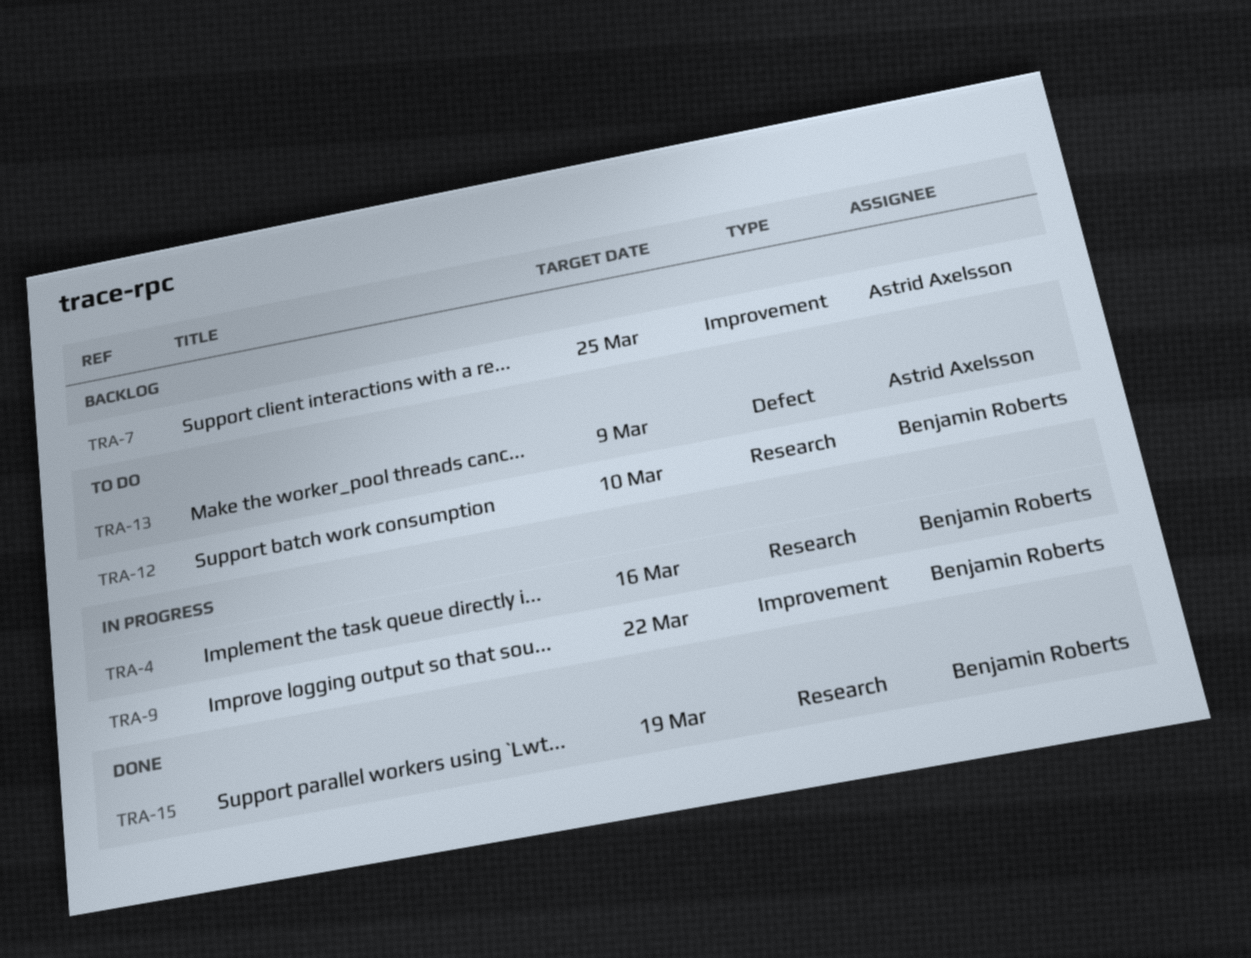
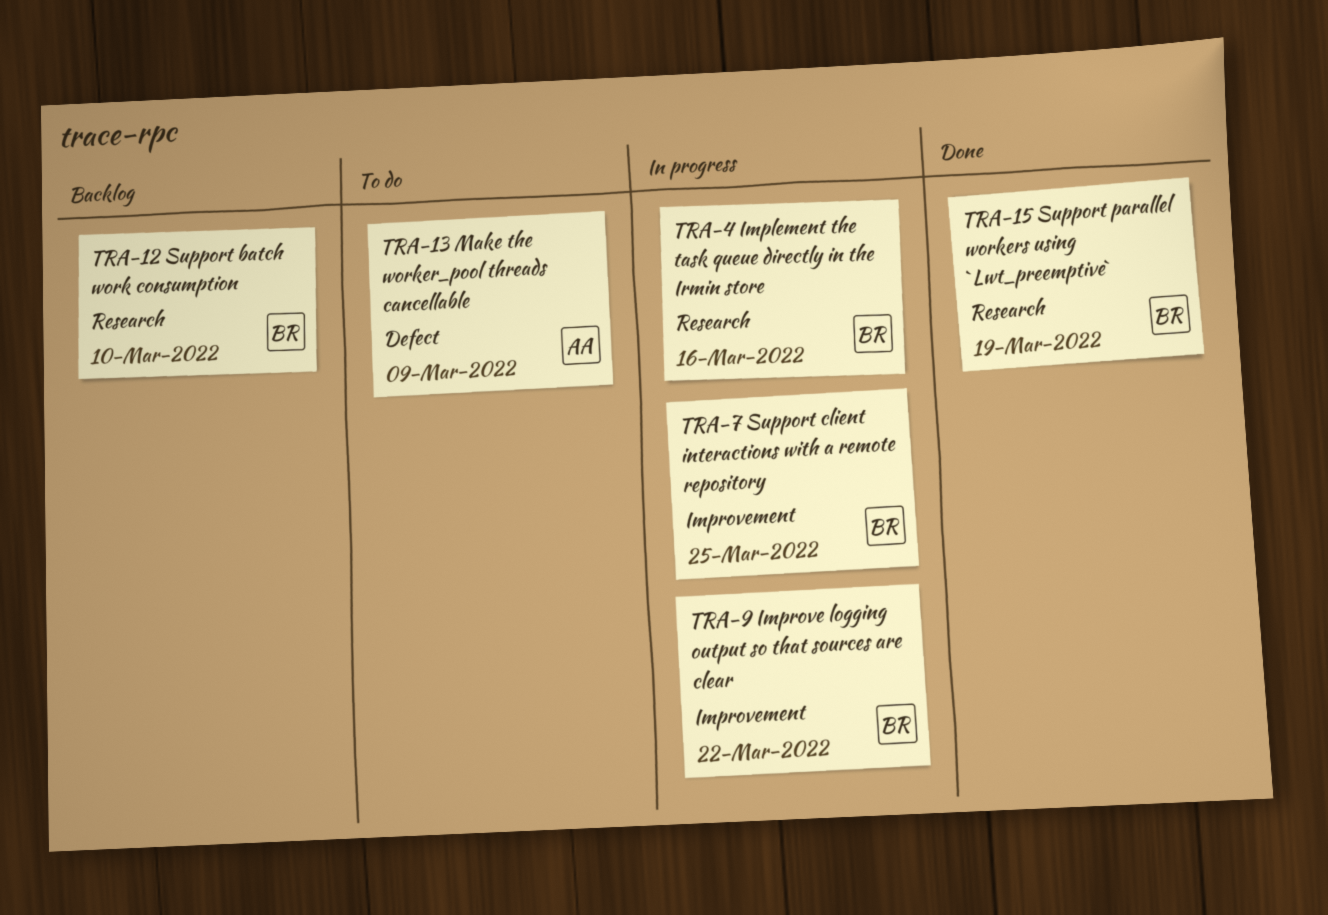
TRA-7, status: Backlog -> In progress
TRA-7, owner: Astrid Axelsson -> Benjamin Roberts
TRA-12, status: To do -> Backlog

